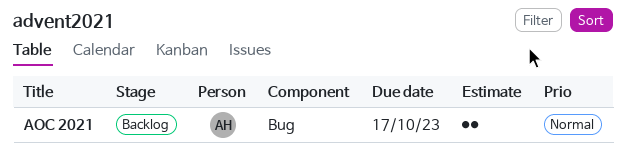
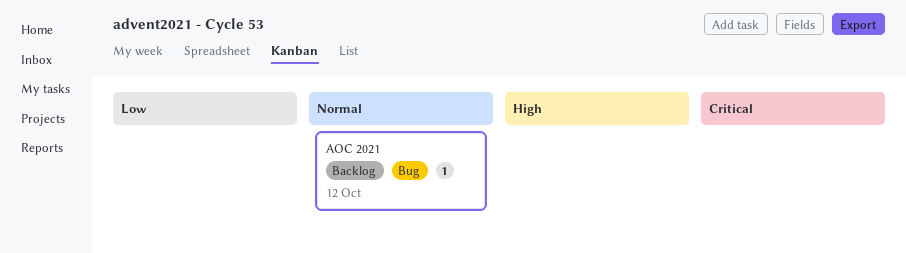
AOC 2021, estimate: 2 -> 1
AOC 2021, due: Oct 17 -> Oct 12

